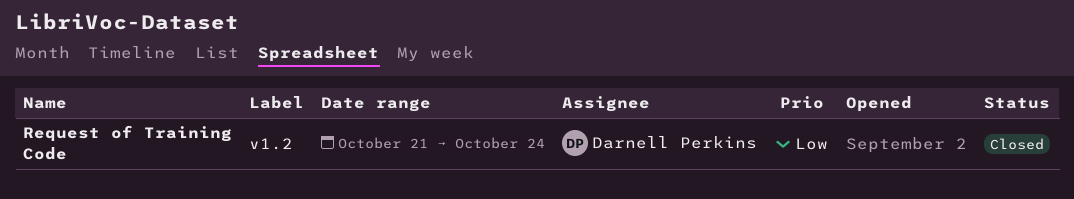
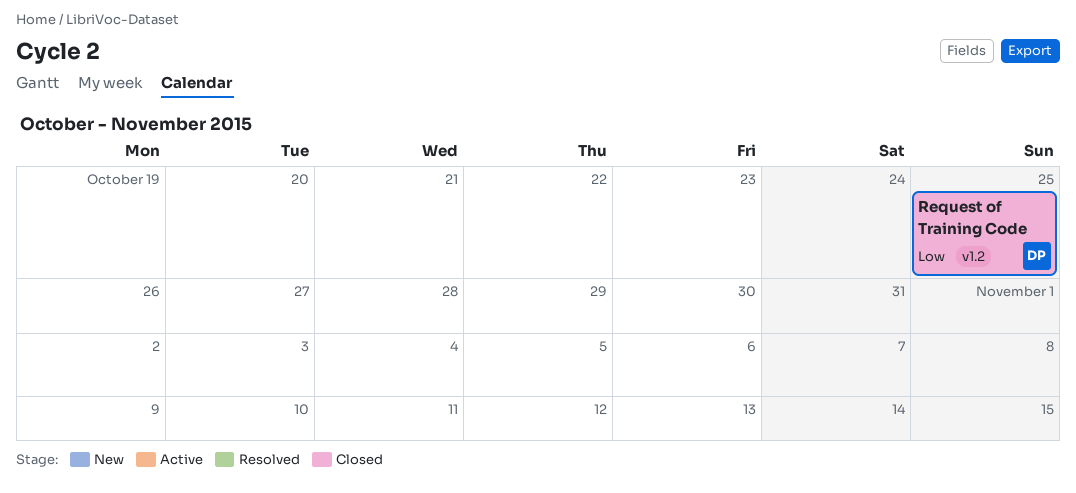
Request of Training Code, due: Oct 24 -> Oct 25

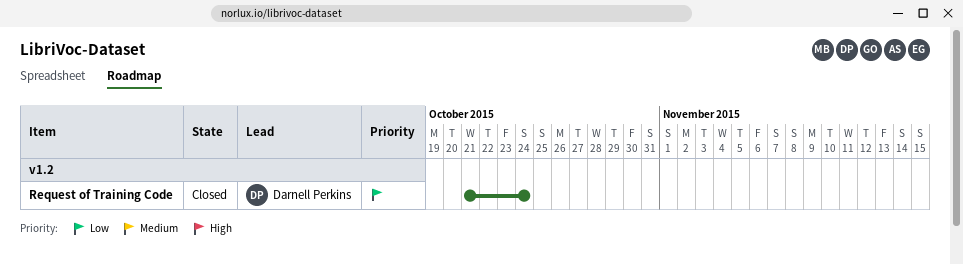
Request of Training Code, due: Oct 25 -> Oct 24

